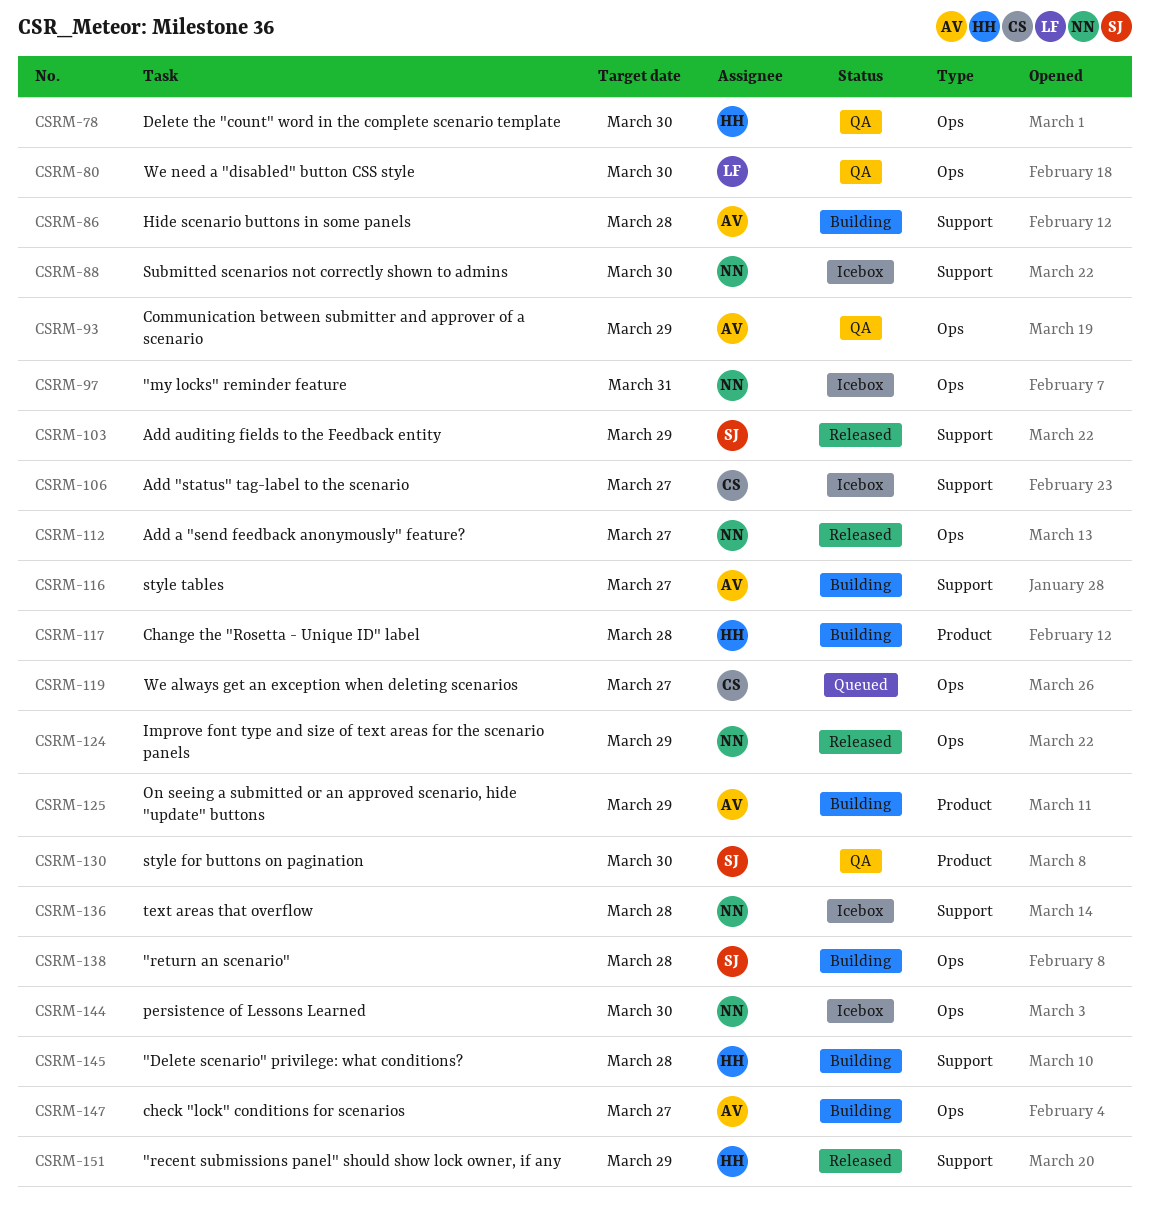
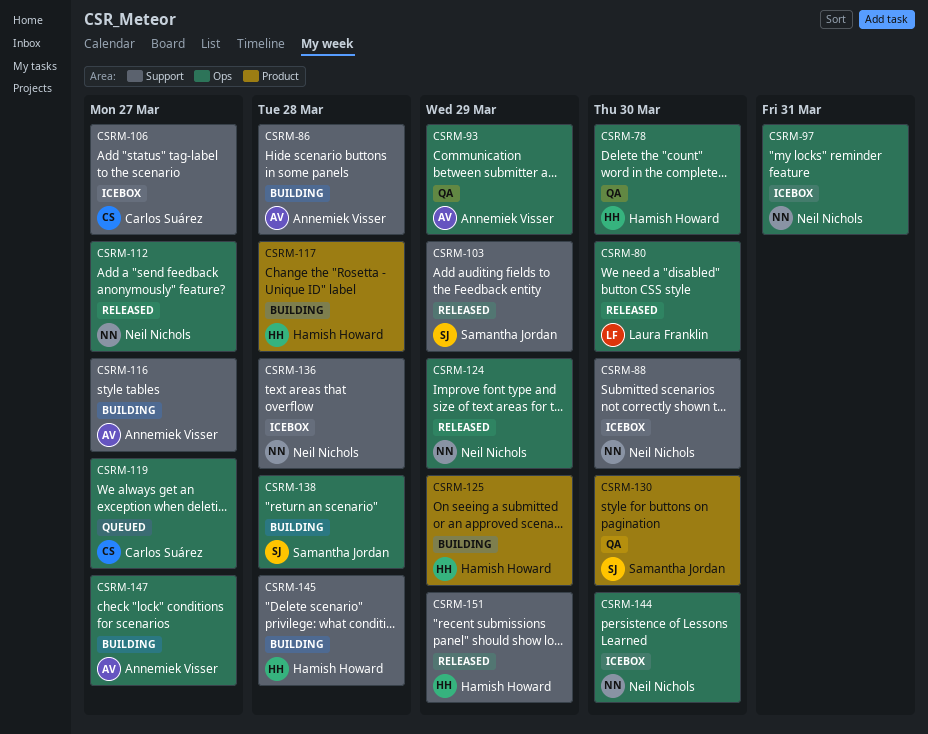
CSRM-80, status: QA -> Released
CSRM-125, owner: Annemiek Visser -> Hamish Howard

